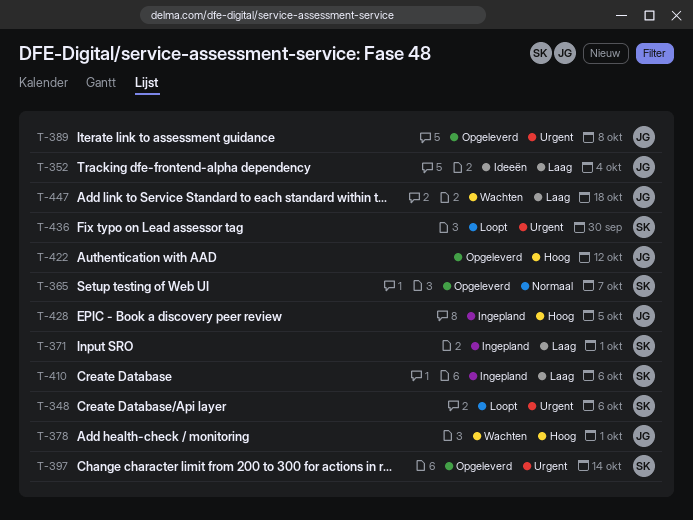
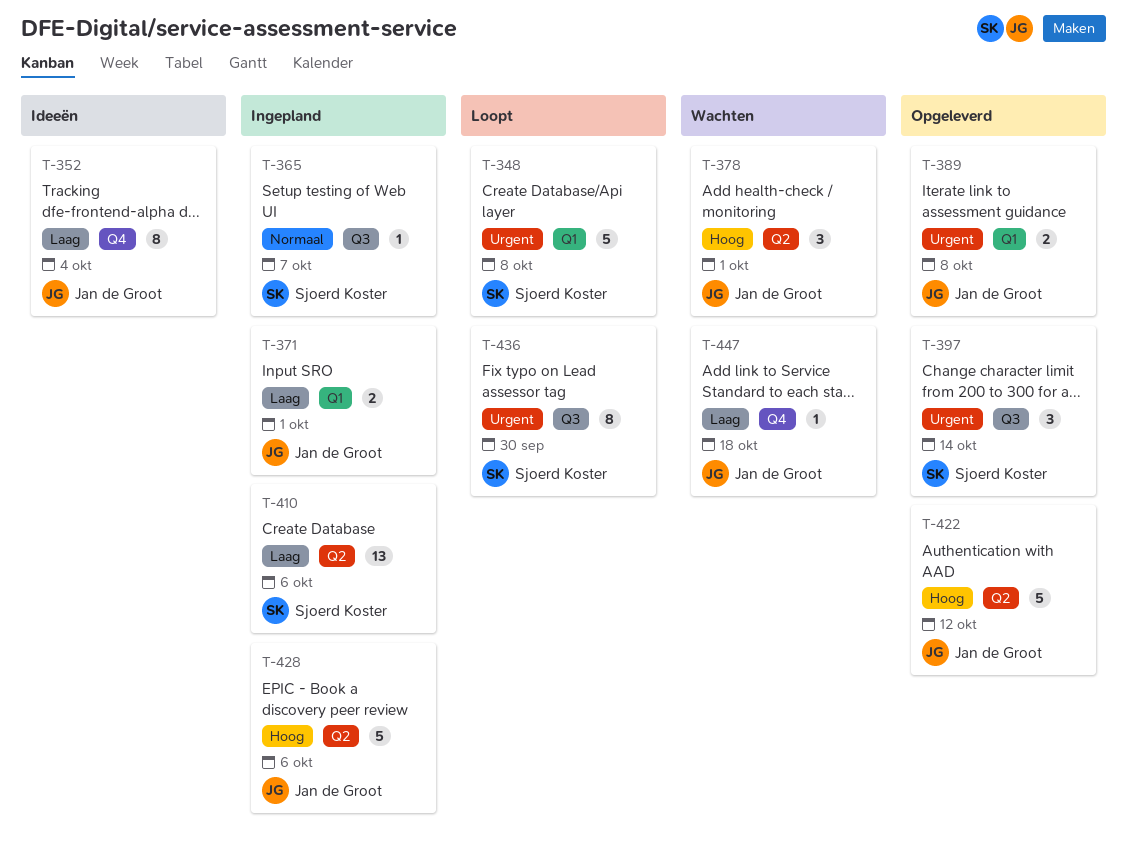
T-348, due: Oct 6 -> Oct 8
T-365, status: Opgeleverd -> Ingepland
T-371, owner: Sjoerd Koster -> Jan de Groot
T-428, due: Oct 5 -> Oct 6

